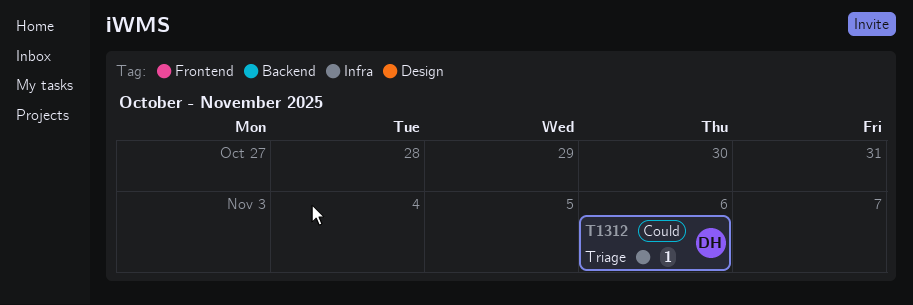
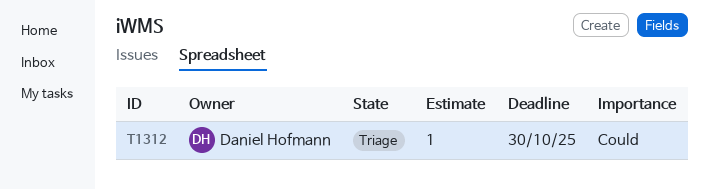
T1312, due: Nov 6 -> Oct 30

